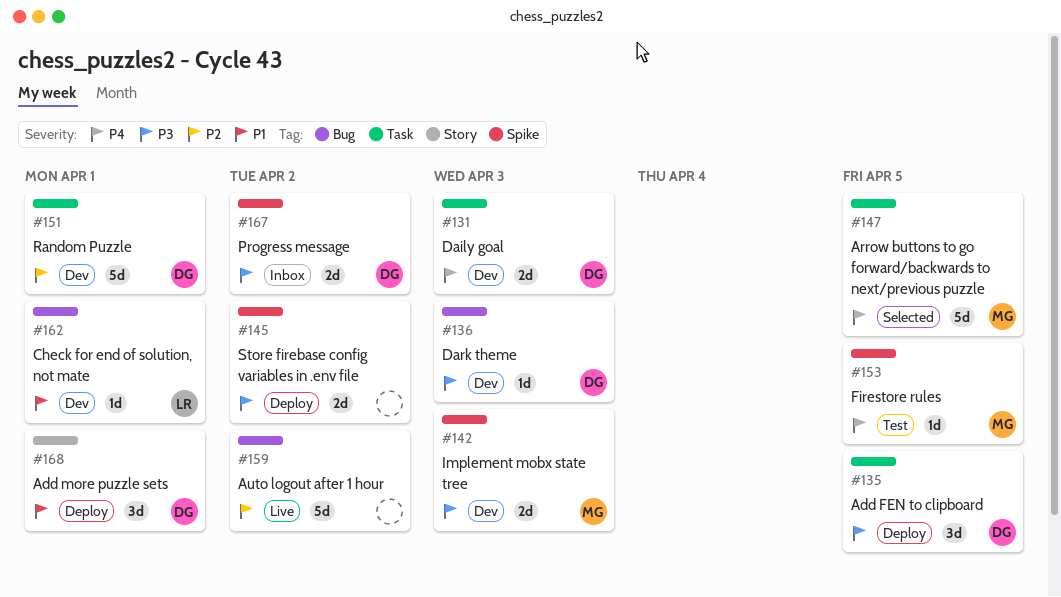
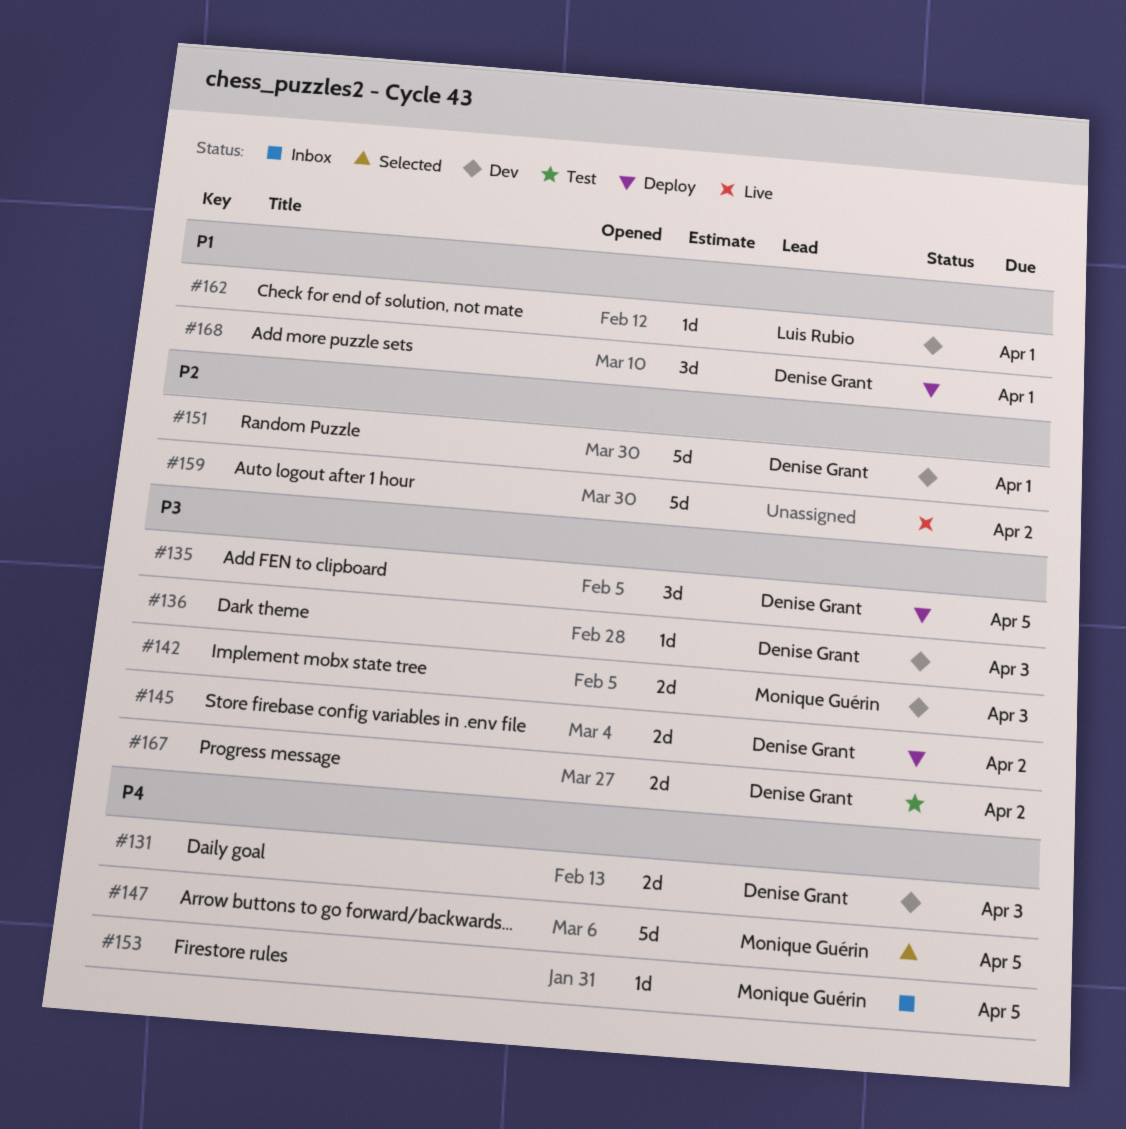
#145, owner: none -> Denise Grant
#153, status: Test -> Inbox
#167, status: Inbox -> Test

